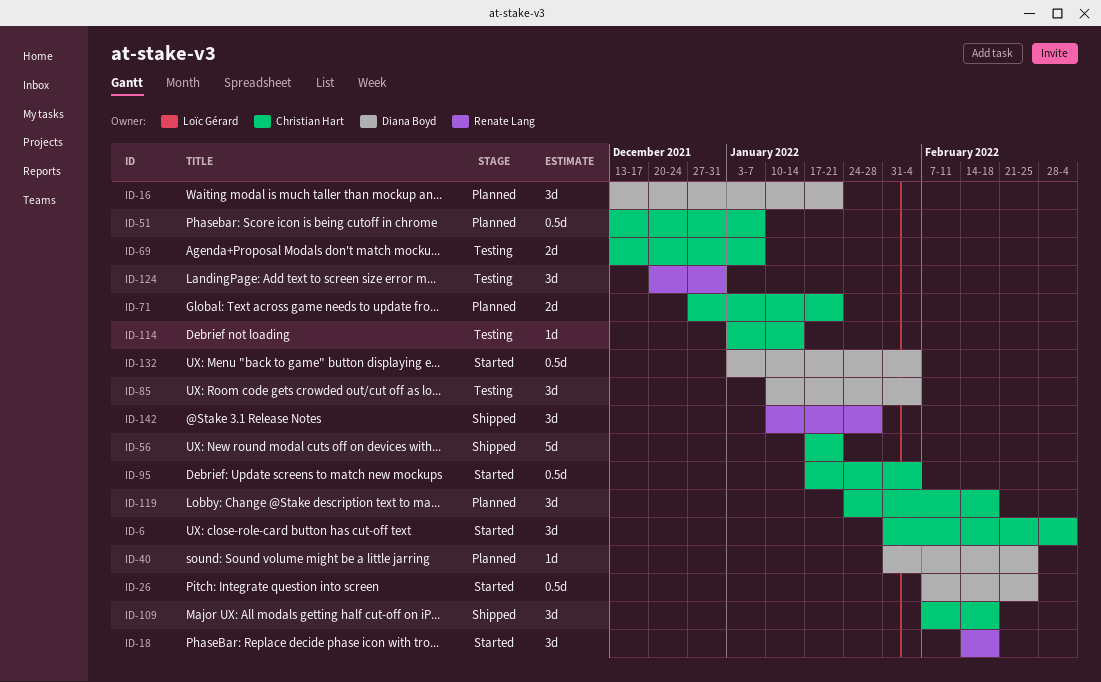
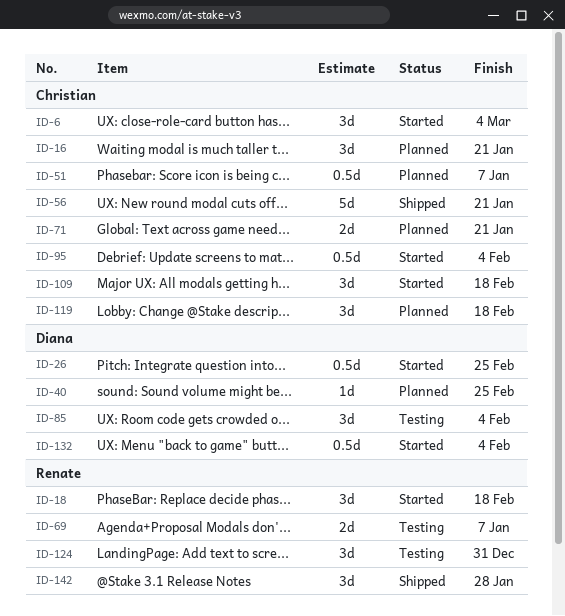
ID-16, owner: Diana Boyd -> Christian Hart
ID-69, owner: Christian Hart -> Renate Lang
ID-109, status: Shipped -> Started
ID-114: present -> none

